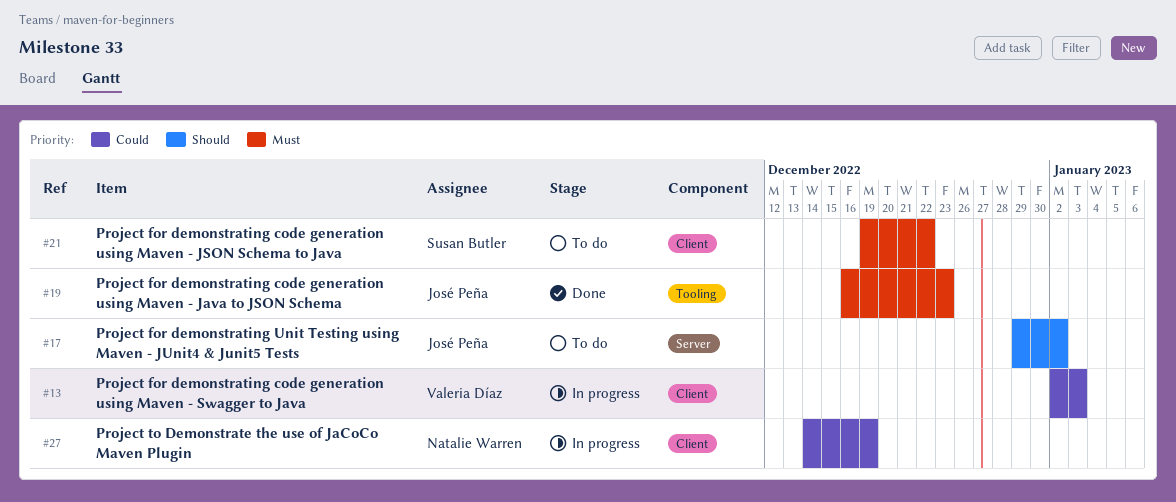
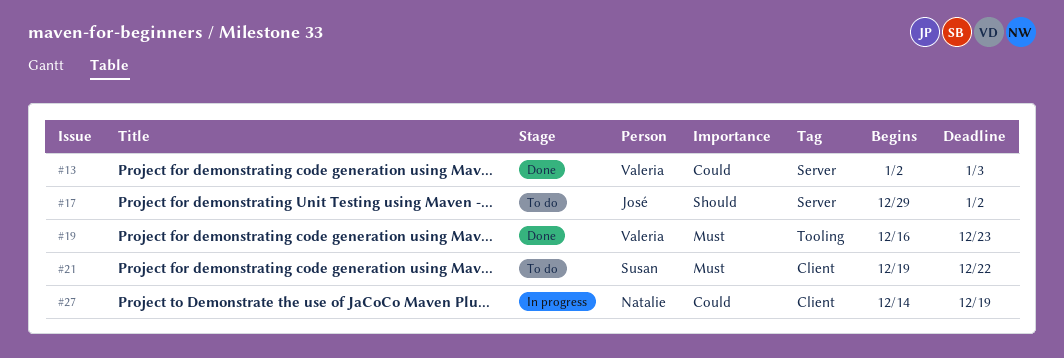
#13, status: In progress -> Done
#13, label: Client -> Server
#19, owner: José Peña -> Valeria Díaz

